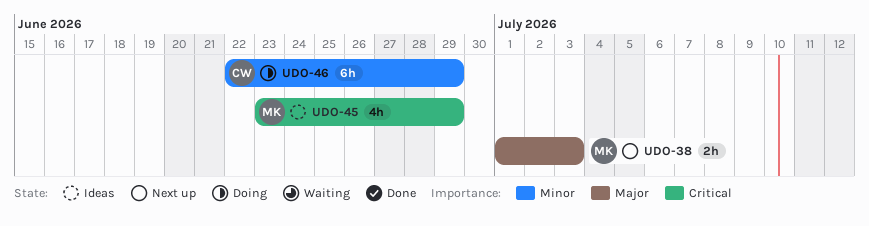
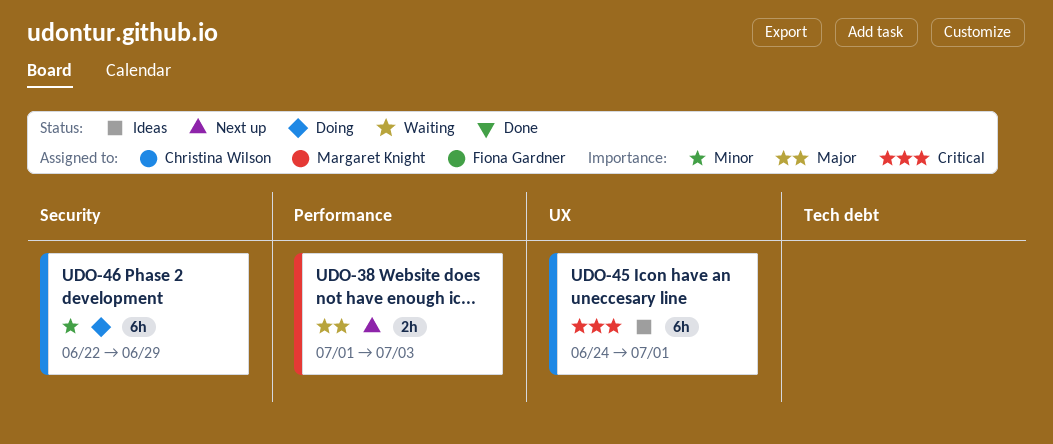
UDO-45, owner: Margaret Knight -> Christina Wilson
UDO-45, estimate: 4h -> 6h
UDO-45, start: Jun 23 -> Jun 24
UDO-45, due: Jun 29 -> Jul 1

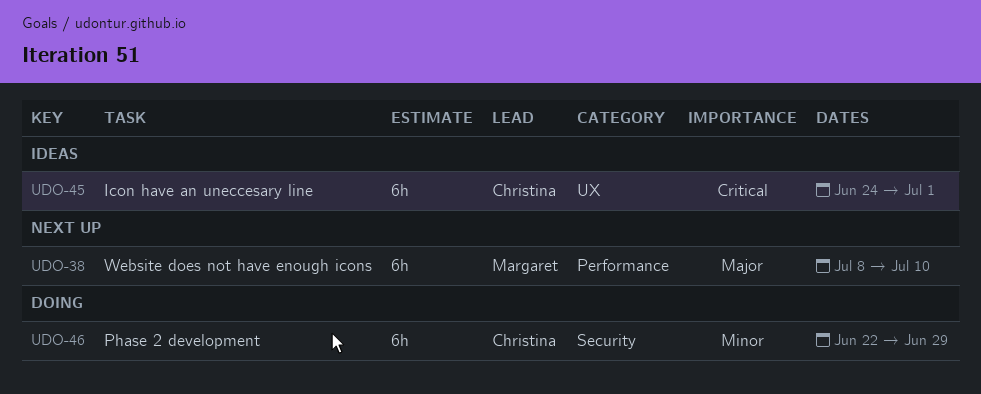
UDO-38, estimate: 2h -> 6h
UDO-38, start: Jul 1 -> Jul 8
UDO-38, due: Jul 3 -> Jul 10

